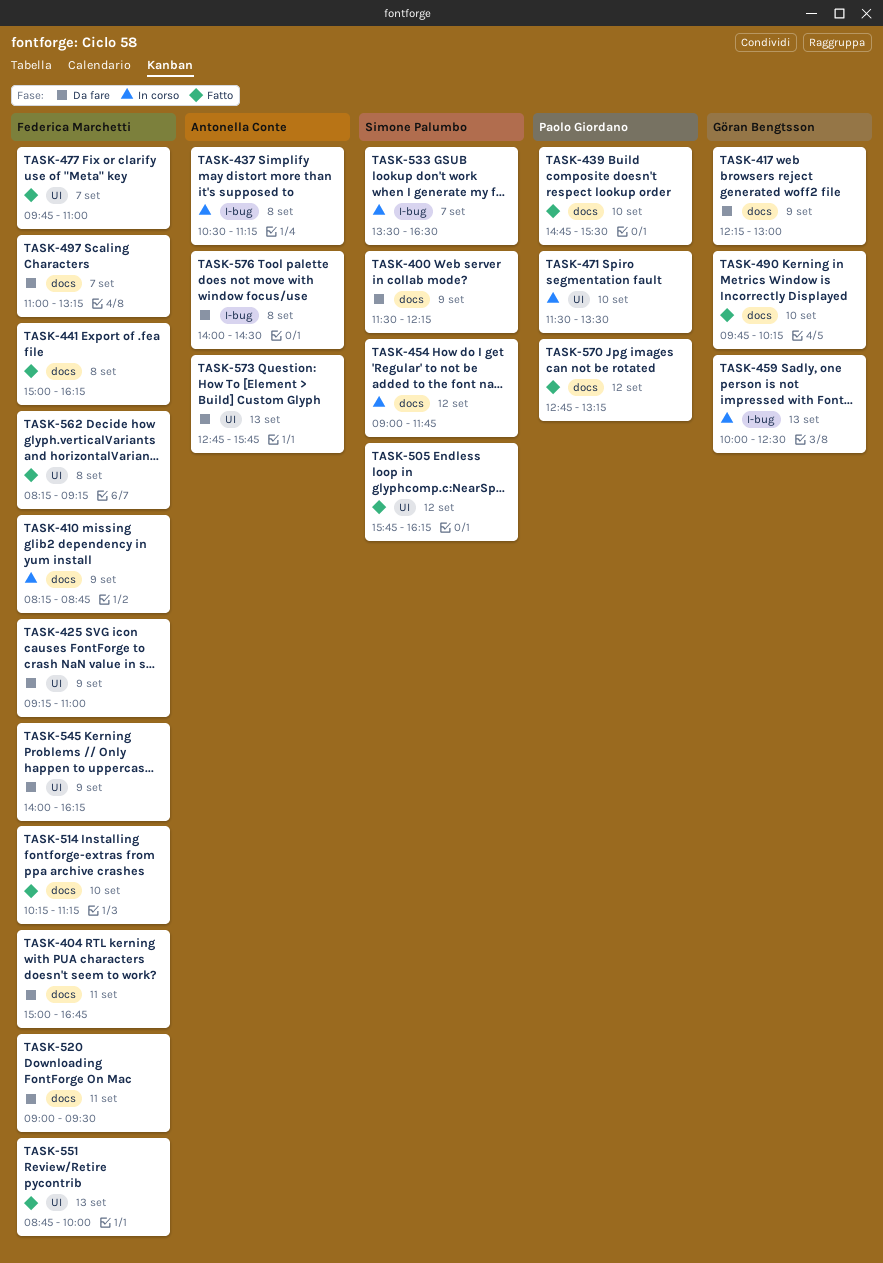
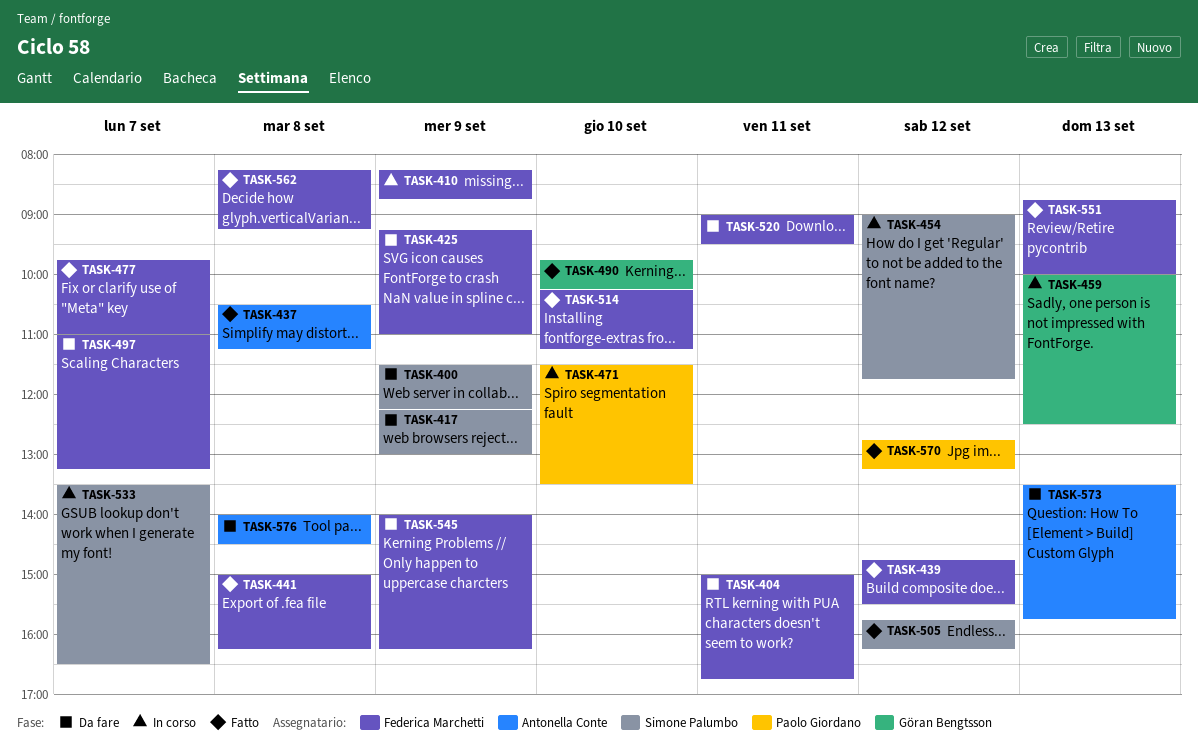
TASK-417, owner: Göran Bengtsson -> Simone Palumbo
TASK-437, status: In corso -> Fatto
TASK-439, owner: Paolo Giordano -> Federica Marchetti
TASK-439, day: Sep 10 -> Sep 12
TASK-573, begins: 12:45 -> 13:30

